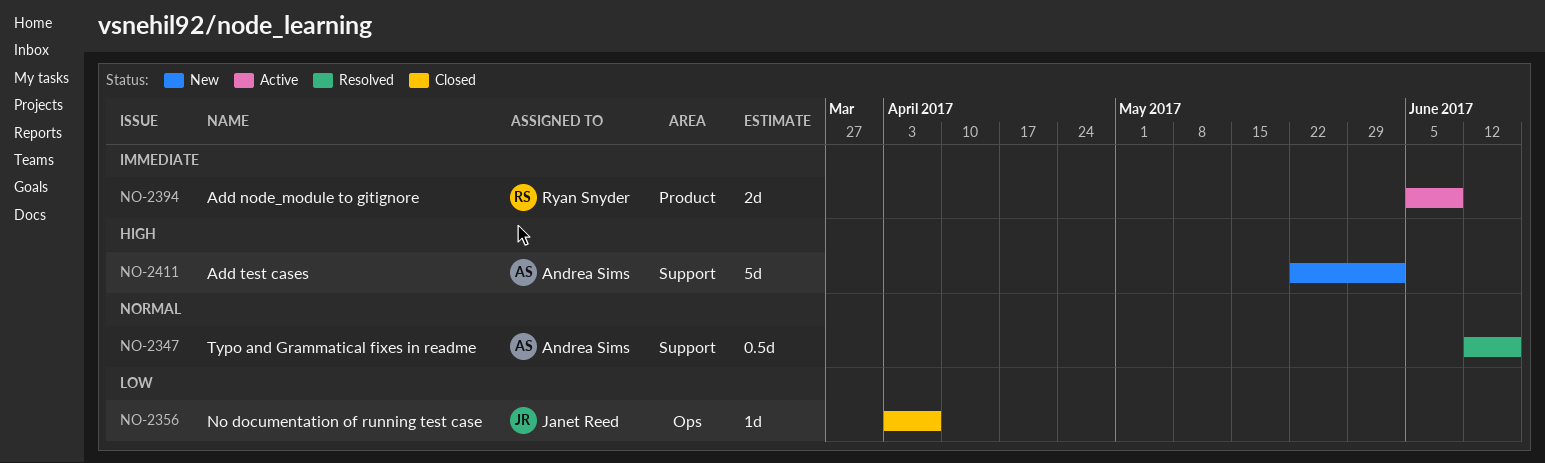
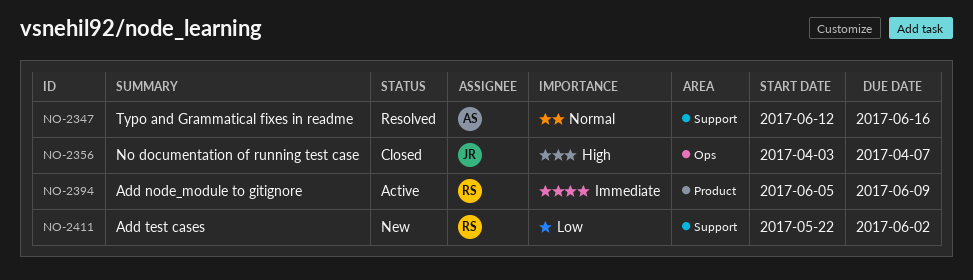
NO-2356, priority: Low -> High
NO-2411, owner: Andrea Sims -> Ryan Snyder
NO-2411, priority: High -> Low

